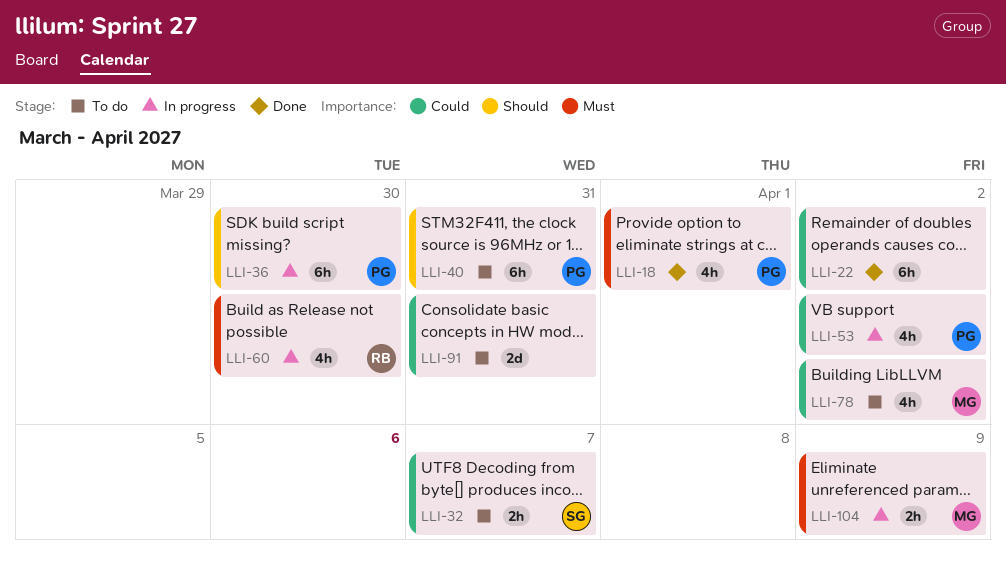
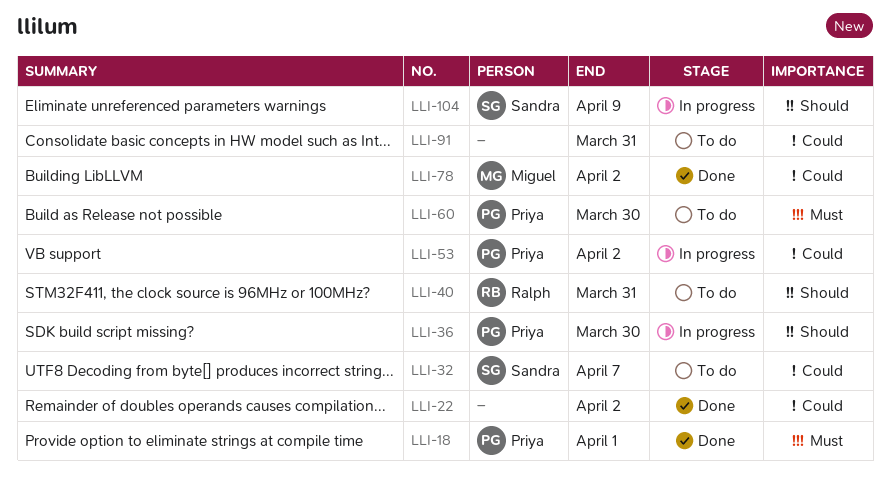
LLI-40, owner: Priya -> Ralph
LLI-60, status: In progress -> To do
LLI-60, owner: Ralph -> Priya
LLI-78, status: To do -> Done
LLI-104, owner: Miguel -> Sandra
LLI-104, priority: Must -> Should

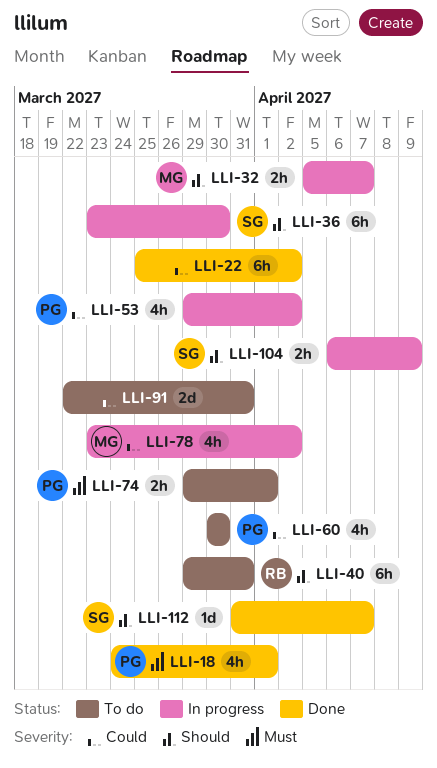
LLI-32, status: To do -> In progress
LLI-32, owner: Sandra -> Miguel
LLI-32, priority: Could -> Should
LLI-36, owner: Priya -> Sandra
LLI-60, priority: Must -> Could
LLI-74: none -> present
LLI-78, status: Done -> In progress
LLI-112: none -> present

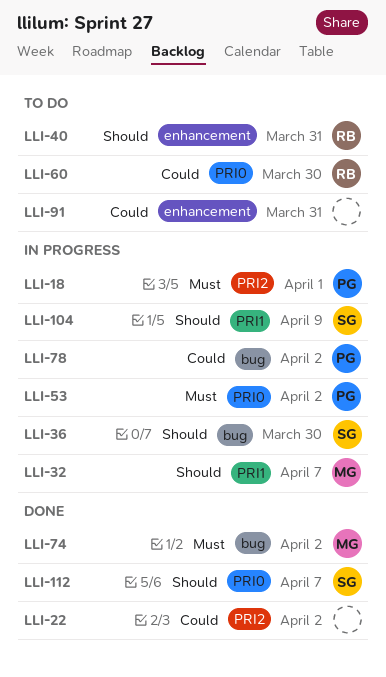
LLI-18, status: Done -> In progress
LLI-53, priority: Could -> Must
LLI-60, owner: PG -> RB
LLI-74, status: To do -> Done
LLI-74, owner: PG -> MG
LLI-74, due: Apr 1 -> Apr 2
LLI-78, owner: MG -> PG

